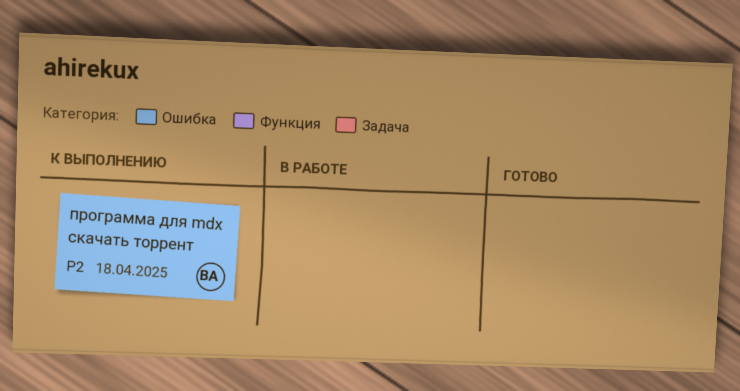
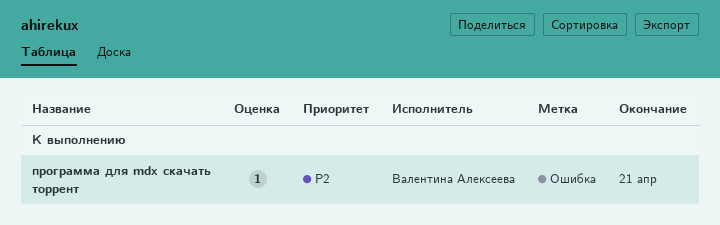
программа для mdx скачать торрент, due: Apr 18 -> Apr 21

